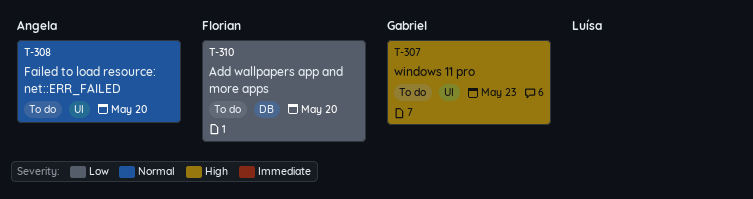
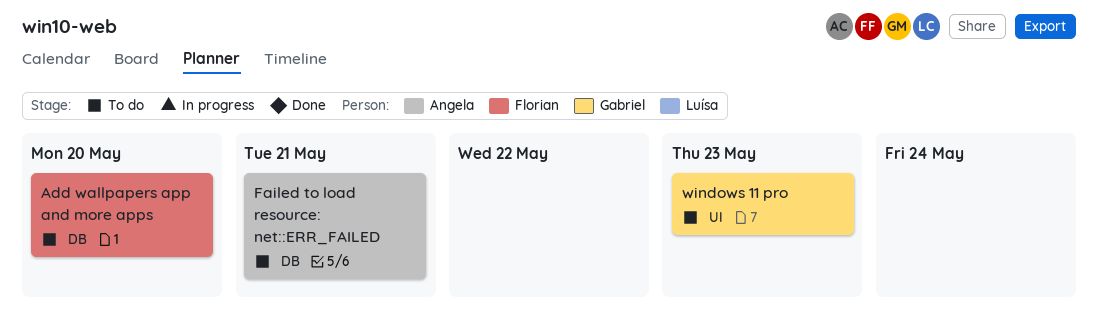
Failed to load resource: net::ERR_FAILED, label: UI -> DB
Failed to load resource: net::ERR_FAILED, due: May 20 -> May 21

